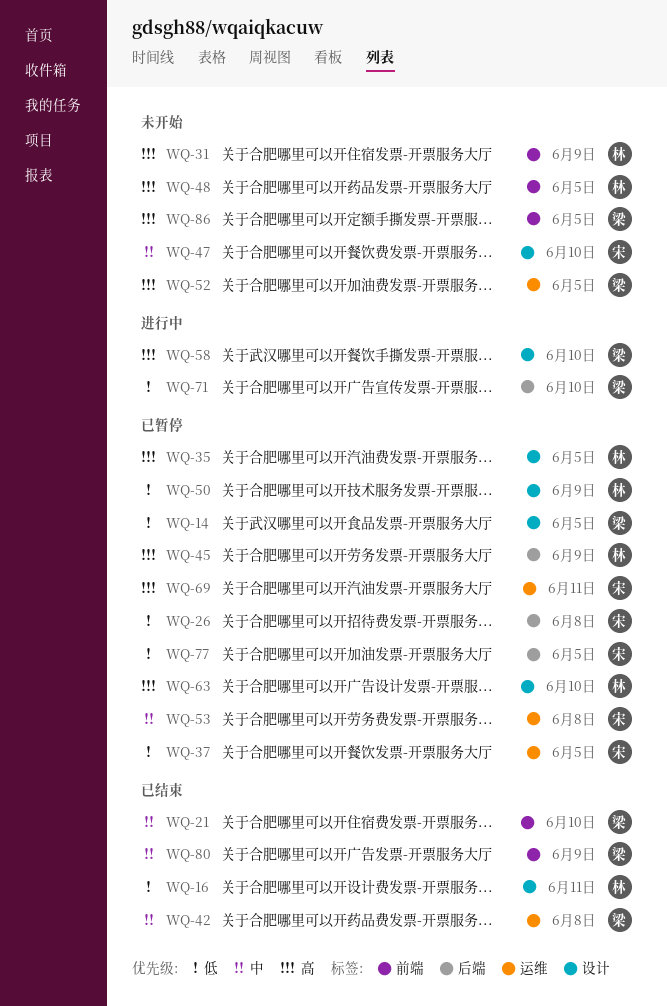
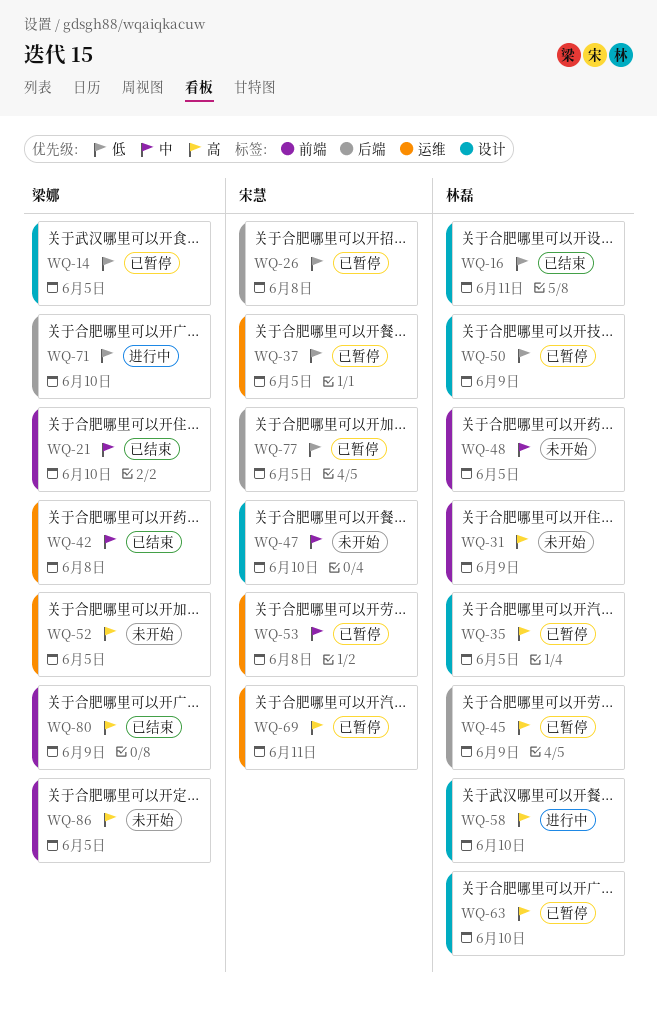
WQ-48, priority: 高 -> 中
WQ-58, owner: 梁娜 -> 林磊
WQ-80, priority: 中 -> 高

